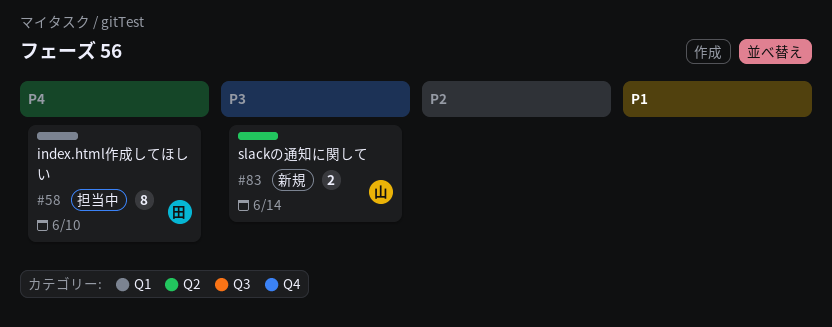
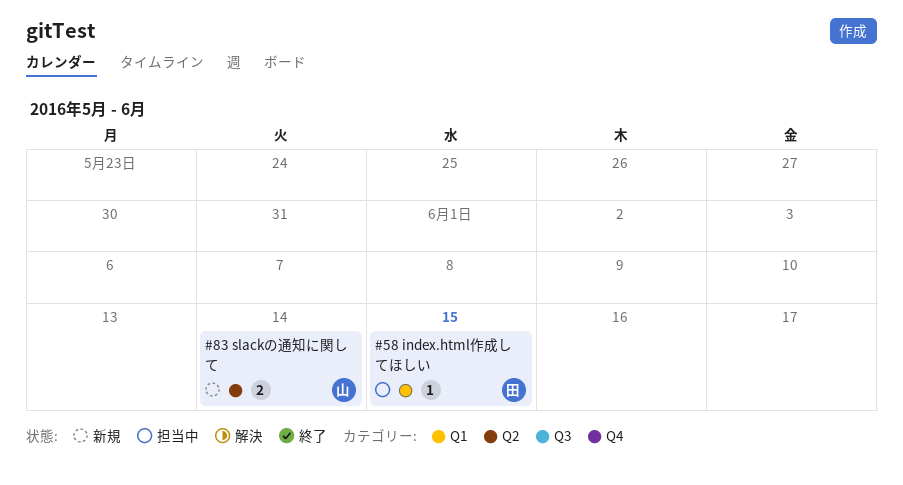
#58, estimate: 8 -> 1
#58, due: Jun 10 -> Jun 15

